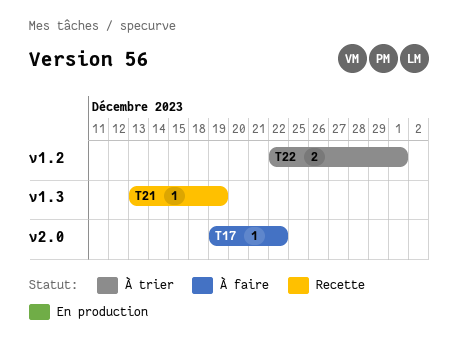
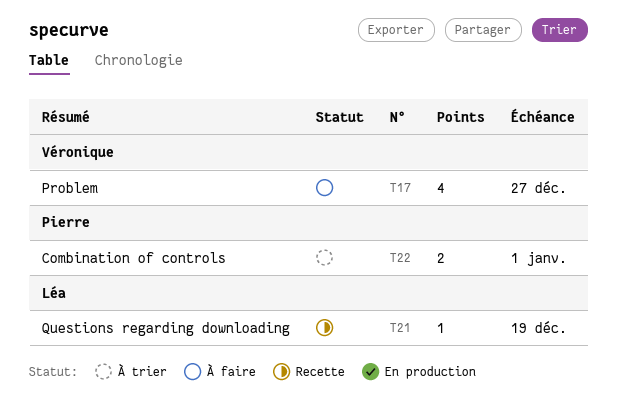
T17, estimate: 1 -> 4
T17, due: Dec 22 -> Dec 27

